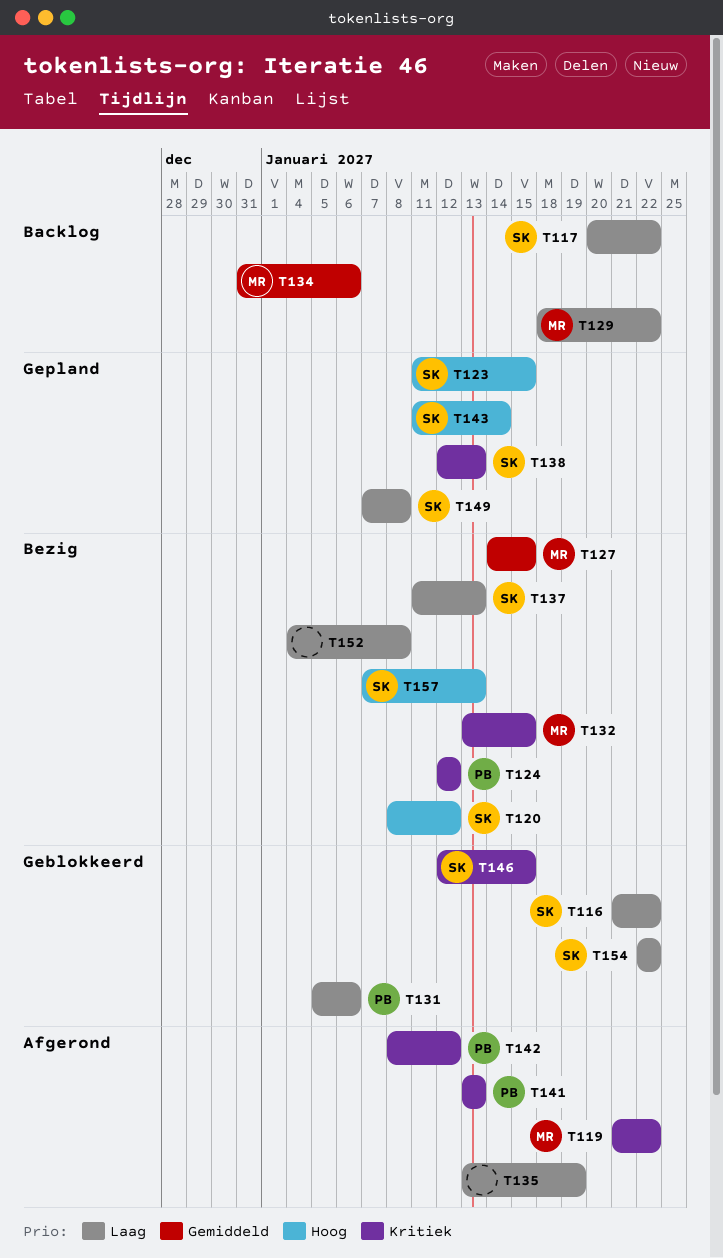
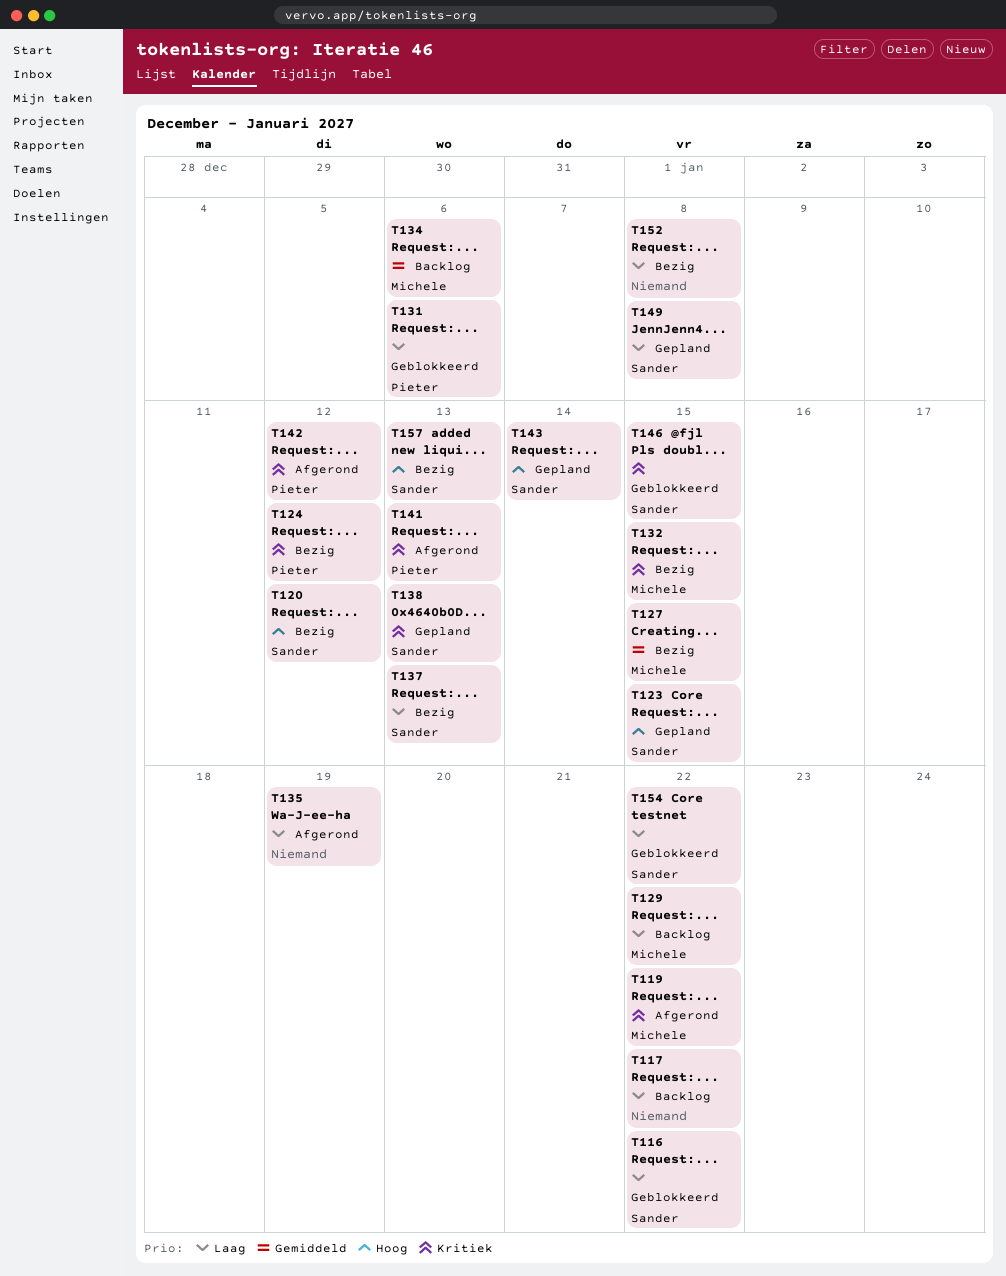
T117, owner: Sander -> none

